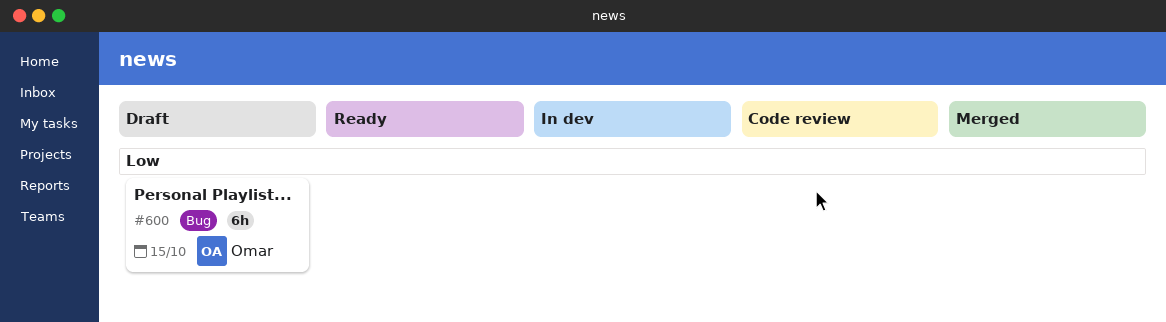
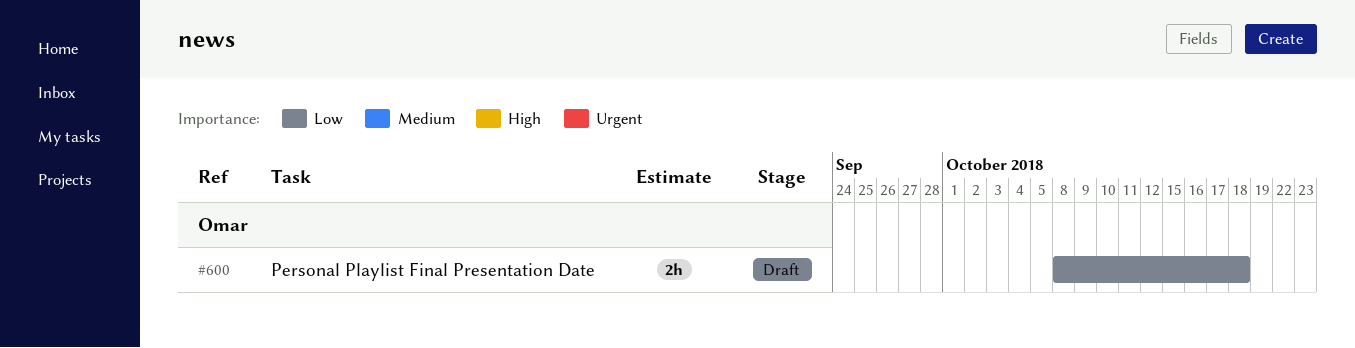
#600, estimate: 6h -> 2h
#600, due: Oct 15 -> Oct 18

